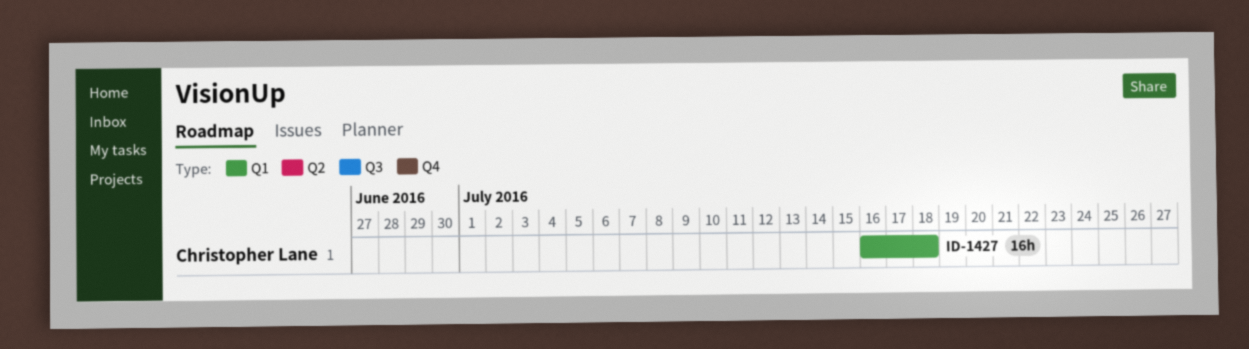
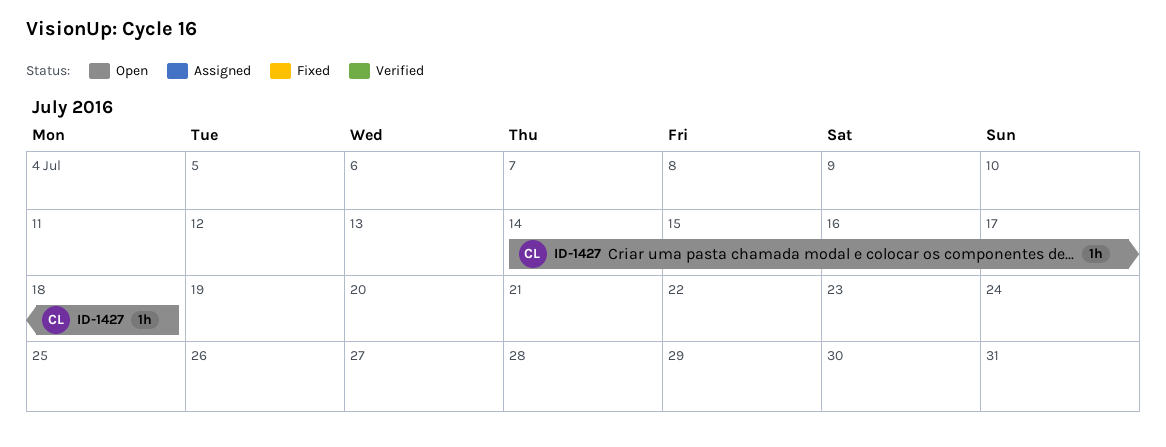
ID-1427, estimate: 16h -> 1h
ID-1427, start: Jul 16 -> Jul 14

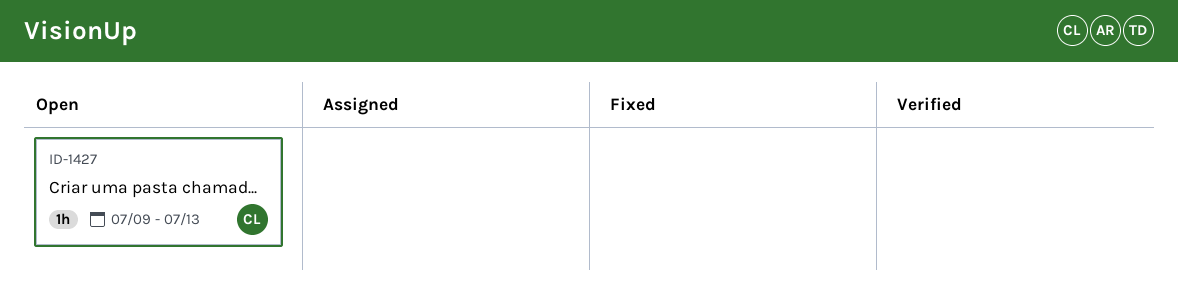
ID-1427, start: Jul 14 -> Jul 9
ID-1427, due: Jul 18 -> Jul 13

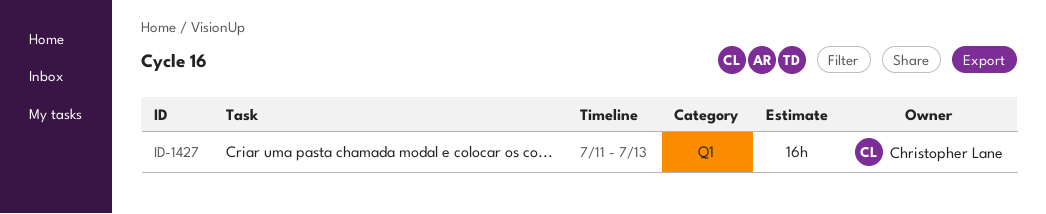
ID-1427, estimate: 1h -> 16h
ID-1427, start: Jul 9 -> Jul 11

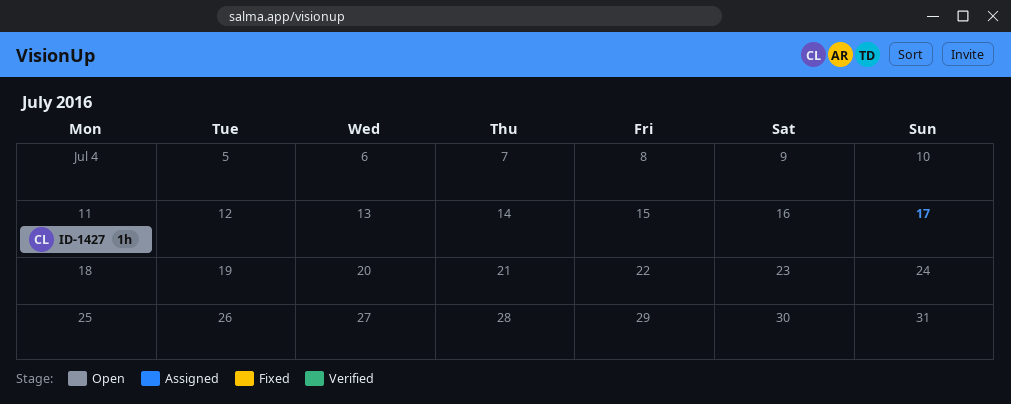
ID-1427, estimate: 16h -> 1h
ID-1427, due: Jul 13 -> Jul 11

